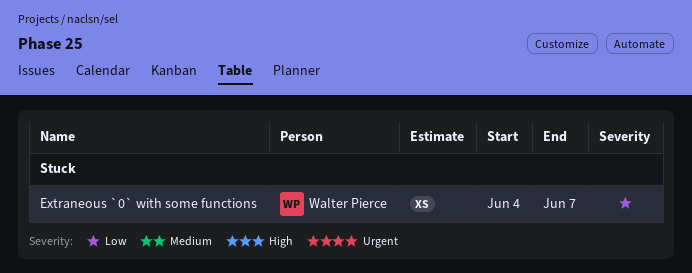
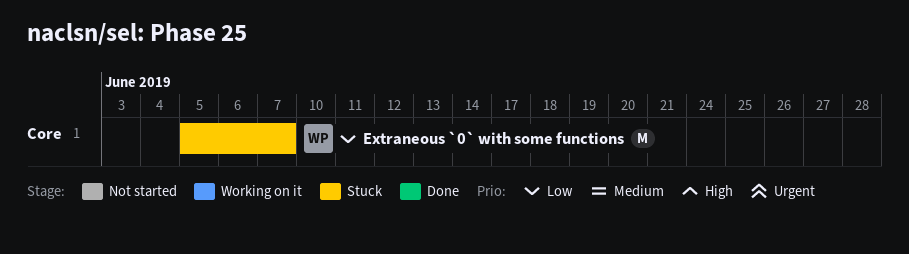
Extraneous `0` with some functions, estimate: XS -> M
Extraneous `0` with some functions, start: Jun 4 -> Jun 5

